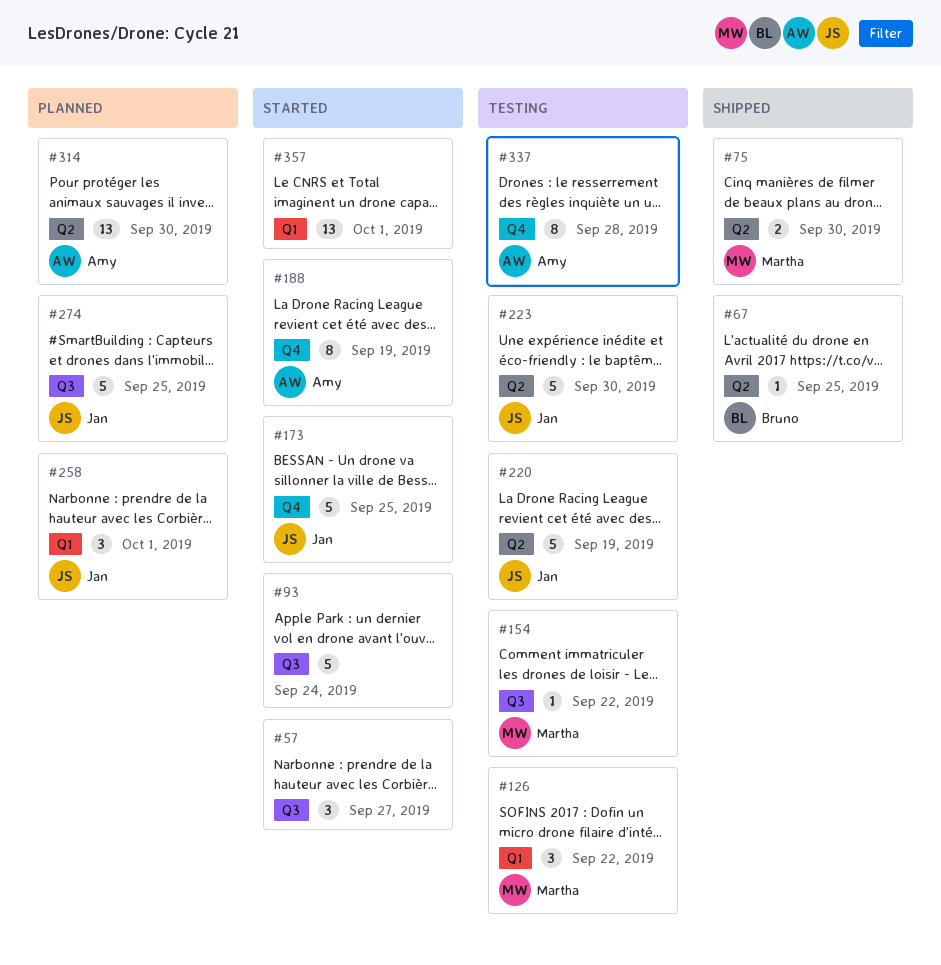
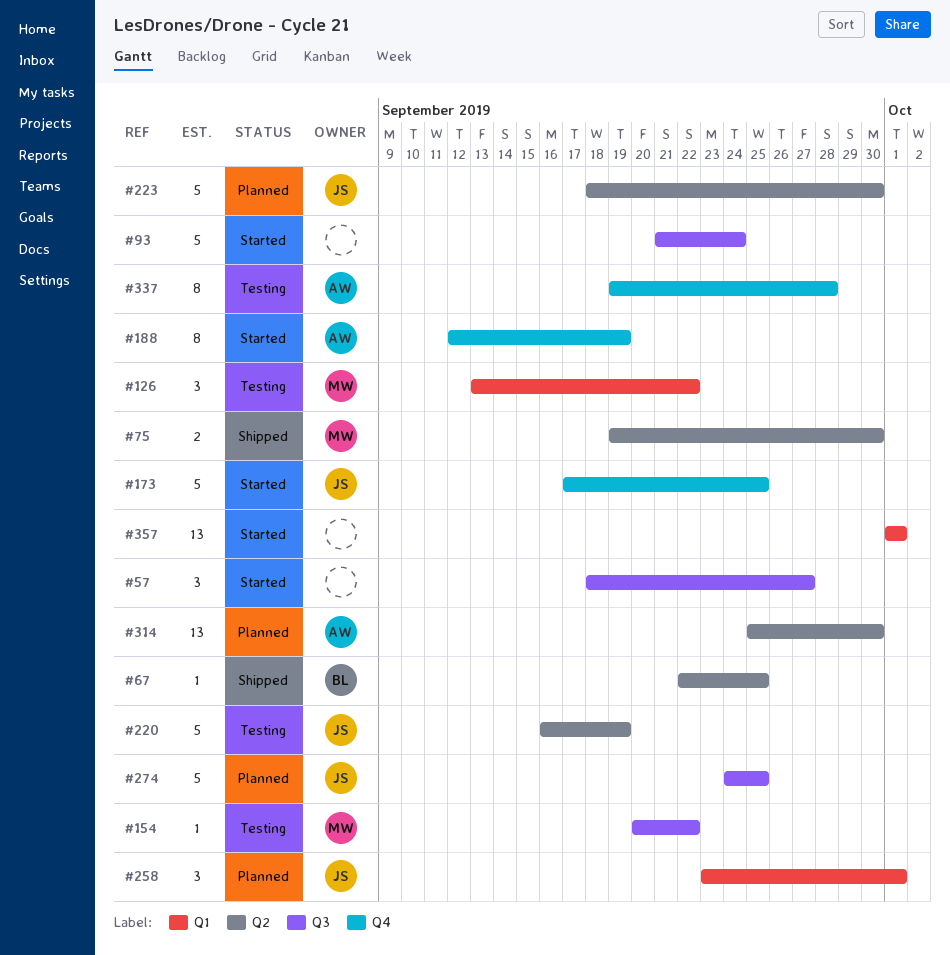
#223, status: Testing -> Planned

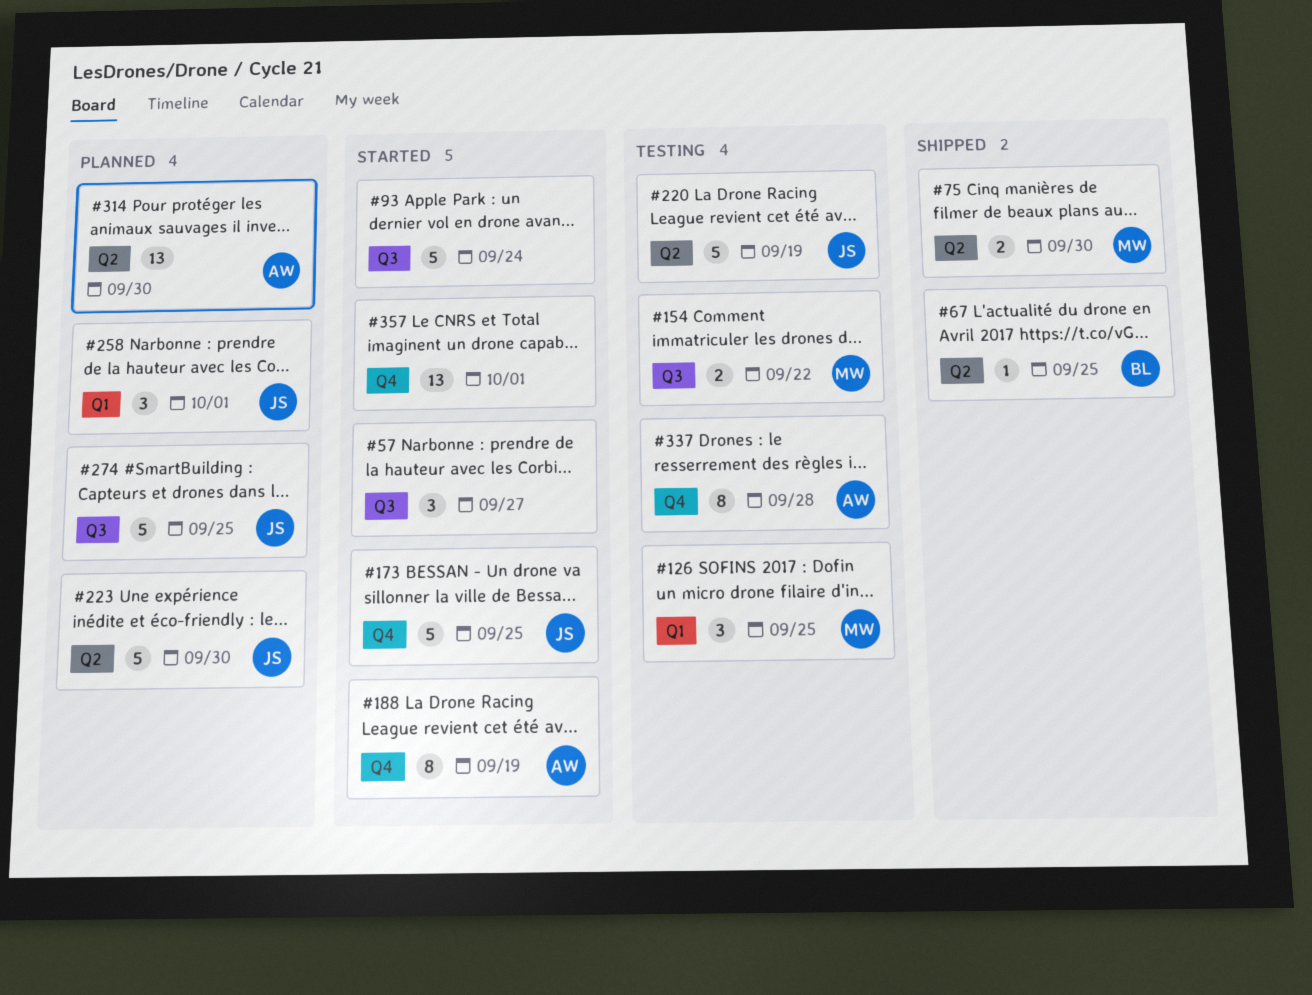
#126, due: Sep 22 -> Sep 25
#154, estimate: 1 -> 2
#357, label: Q1 -> Q4

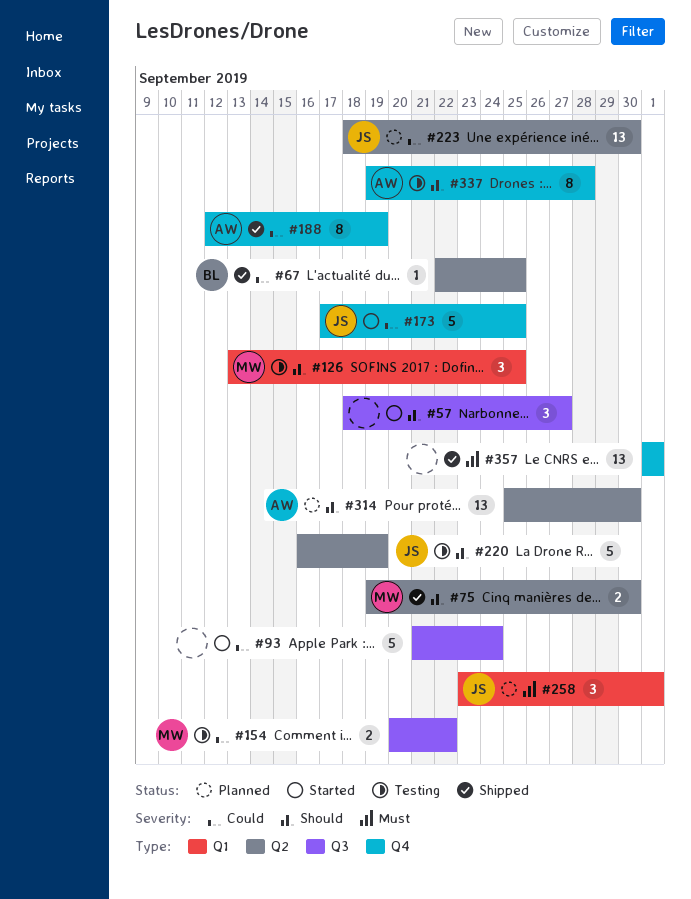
#188, status: Started -> Shipped
#223, estimate: 5 -> 13
#274: present -> none
#357, status: Started -> Shipped

